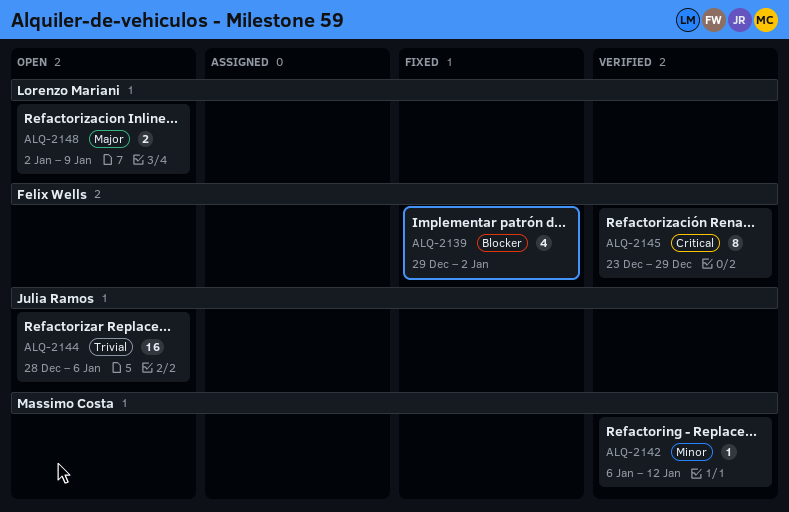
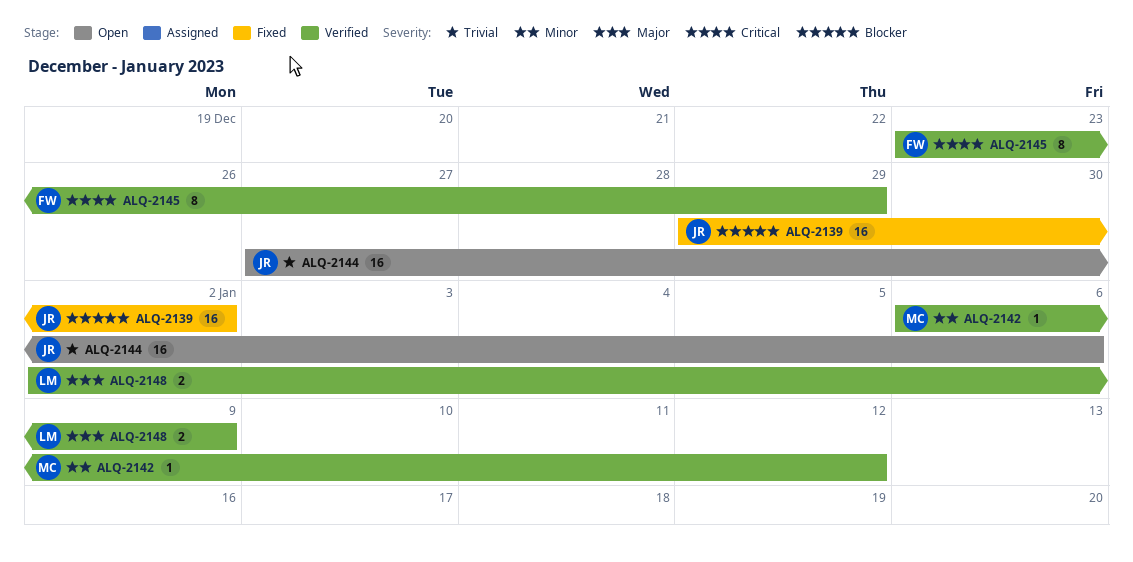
ALQ-2139, owner: Felix Wells -> Julia Ramos
ALQ-2139, estimate: 4 -> 16
ALQ-2144, start: Dec 28 -> Dec 27
ALQ-2148, status: Open -> Verified

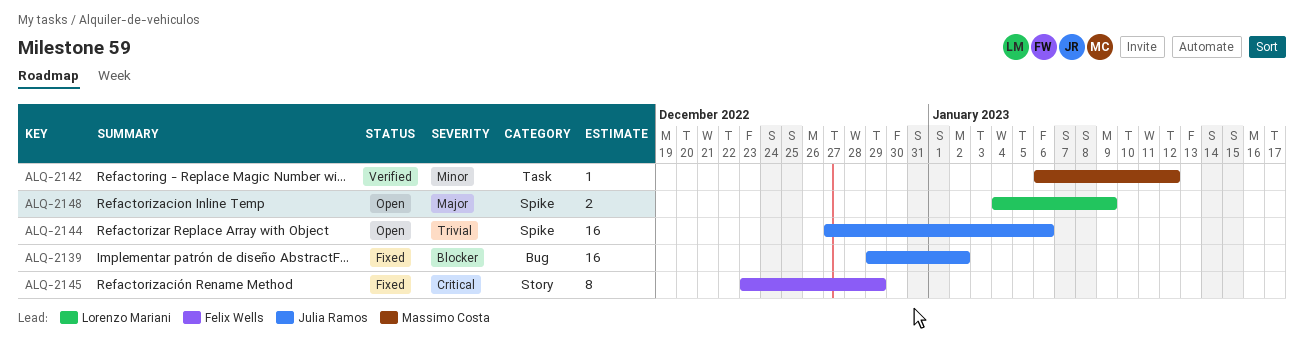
ALQ-2145, status: Verified -> Fixed
ALQ-2148, status: Verified -> Open
ALQ-2148, start: Jan 2 -> Jan 4

